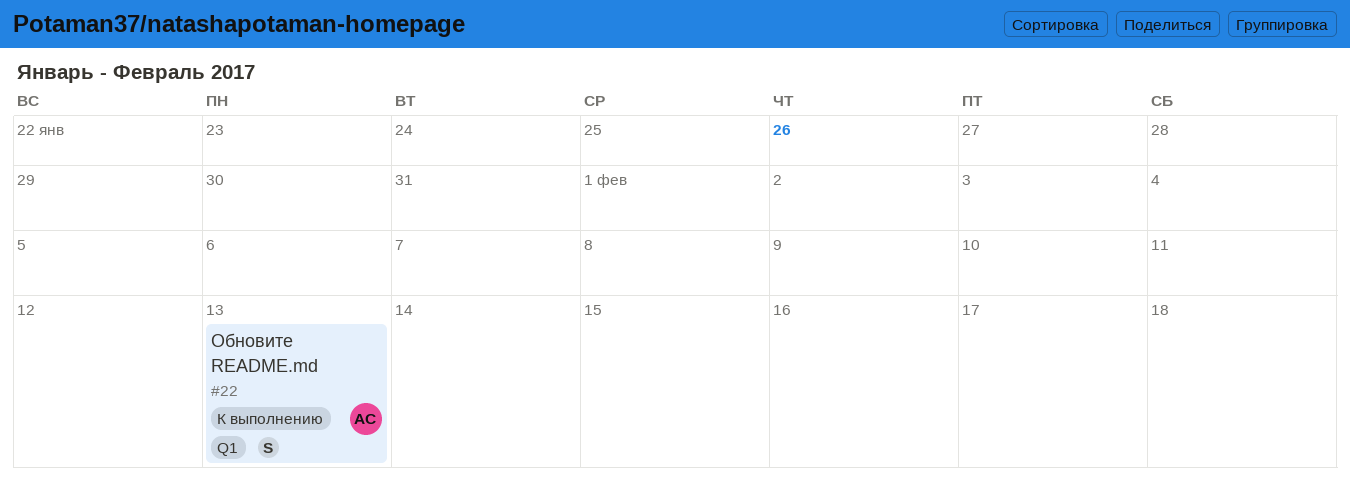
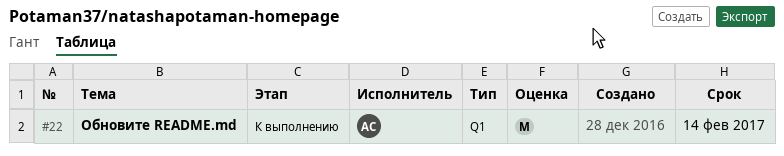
#22, estimate: S -> M
#22, due: Feb 13 -> Feb 14

